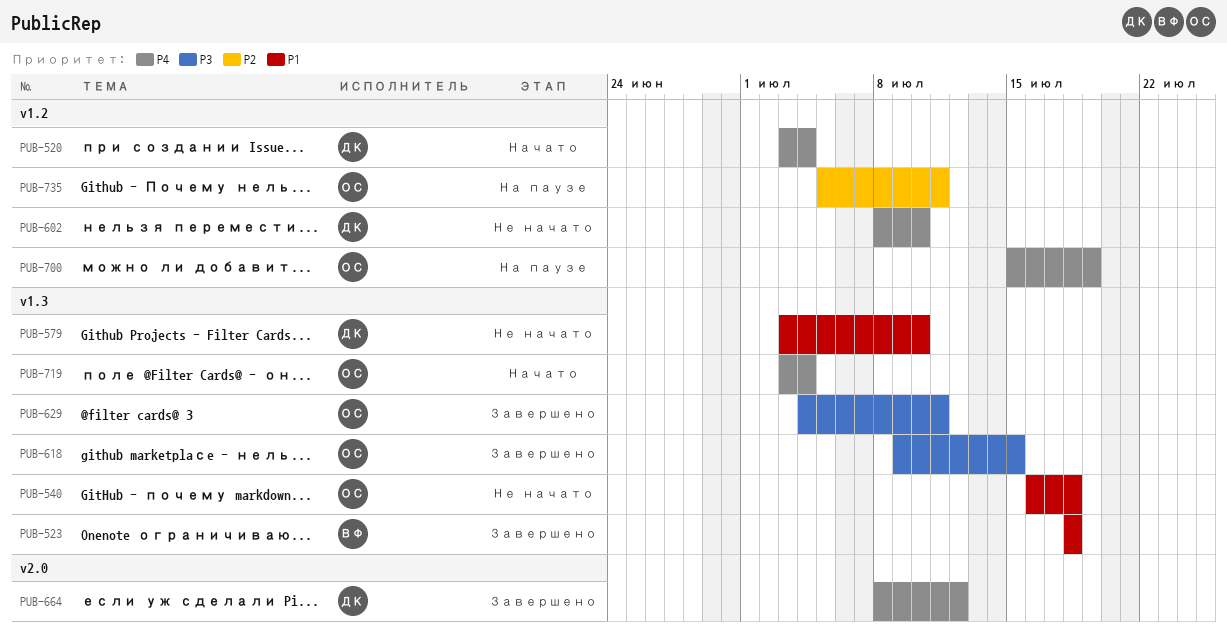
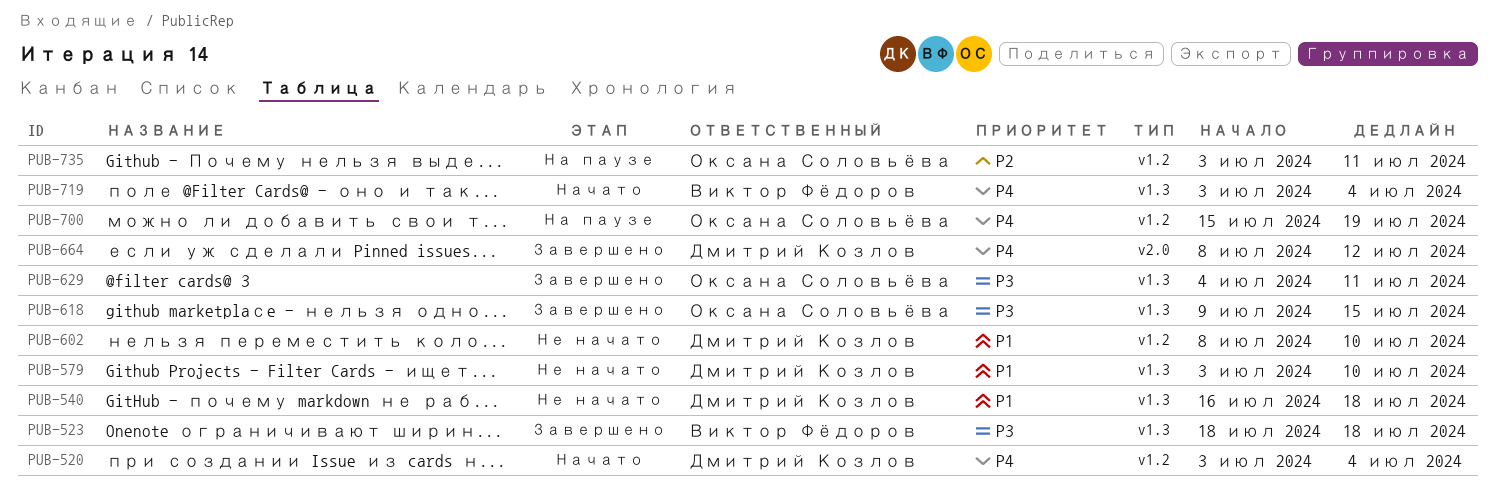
PUB-523, priority: P1 -> P3
PUB-540, owner: Оксана Соловьёва -> Дмитрий Козлов
PUB-602, priority: P4 -> P1
PUB-719, owner: Оксана Соловьёва -> Виктор Фёдоров
PUB-735, start: Jul 5 -> Jul 3

